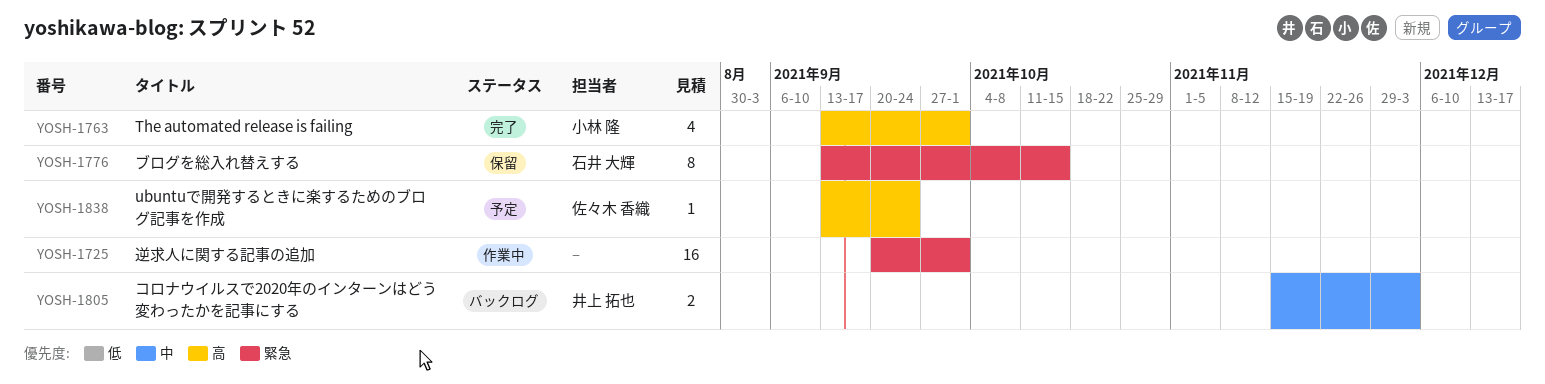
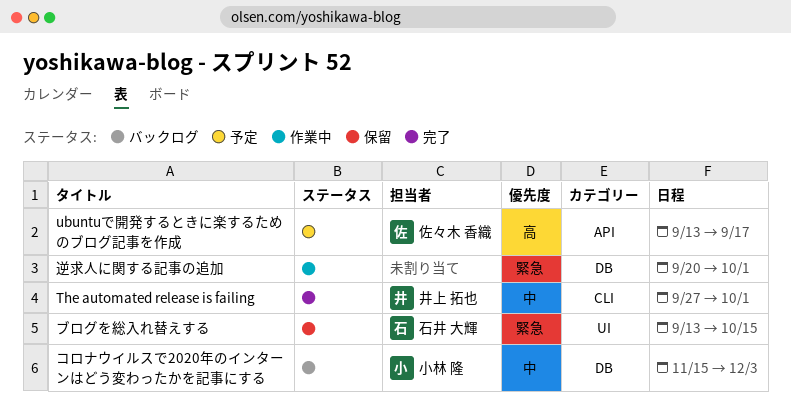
The automated release is failing, owner: 小林 隆 -> 井上 拓也
The automated release is failing, priority: 高 -> 中
The automated release is failing, start: Sep 13 -> Sep 27
ubuntuで開発するときに楽するためのブログ記事を作成, due: Sep 24 -> Sep 17
コロナウイルスで2020年のインターンはどう変わったかを記事にする, owner: 井上 拓也 -> 小林 隆

